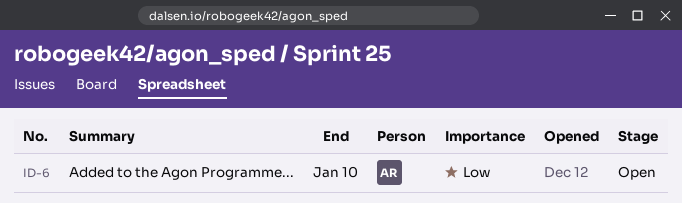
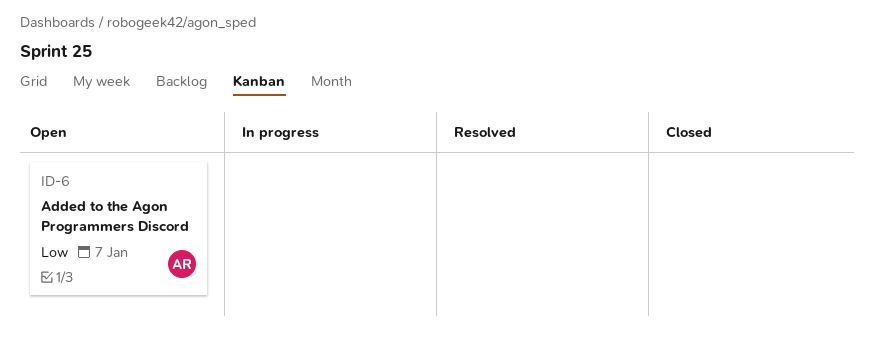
ID-6, due: Jan 10 -> Jan 7

